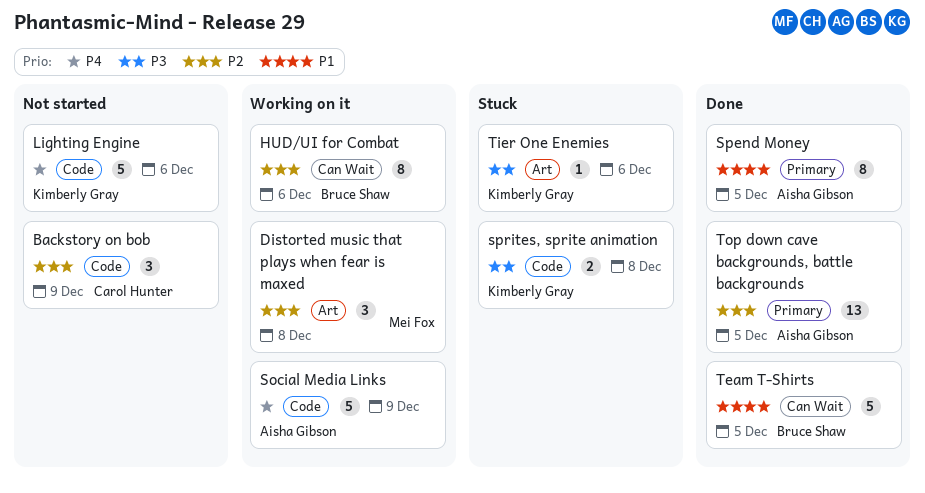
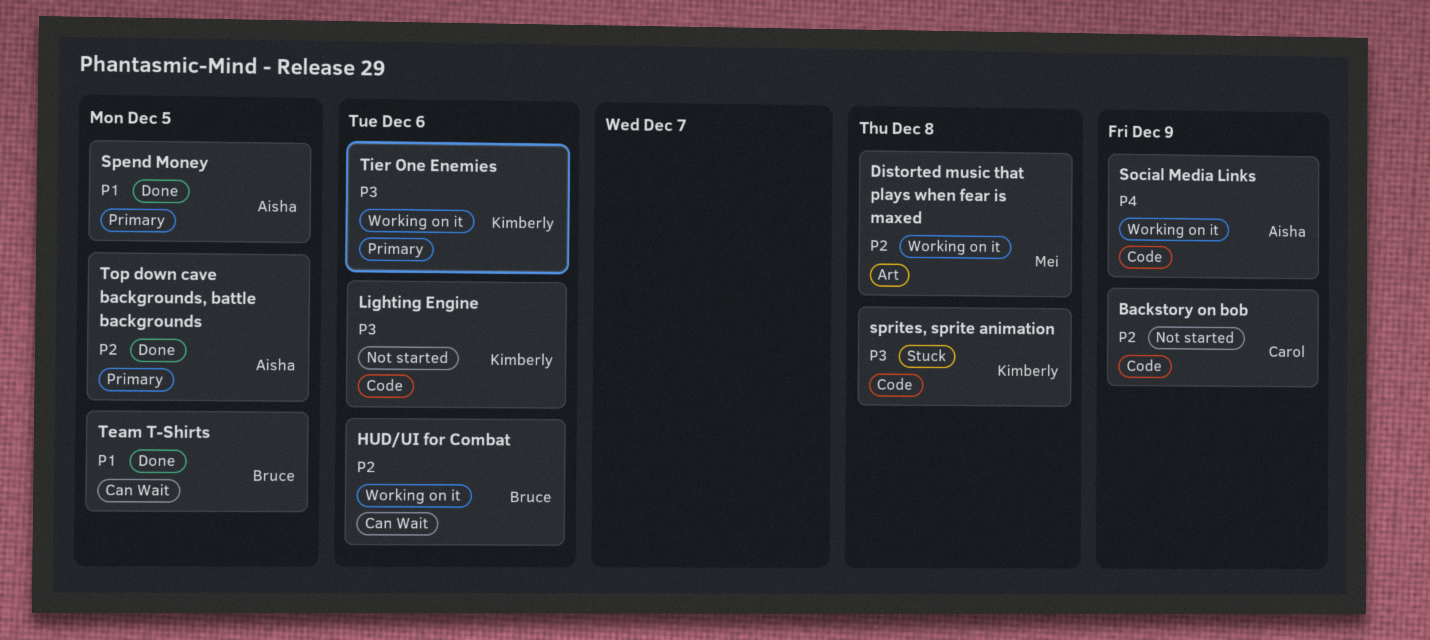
Lighting Engine, priority: P4 -> P3
Tier One Enemies, status: Stuck -> Working on it
Tier One Enemies, label: Art -> Primary

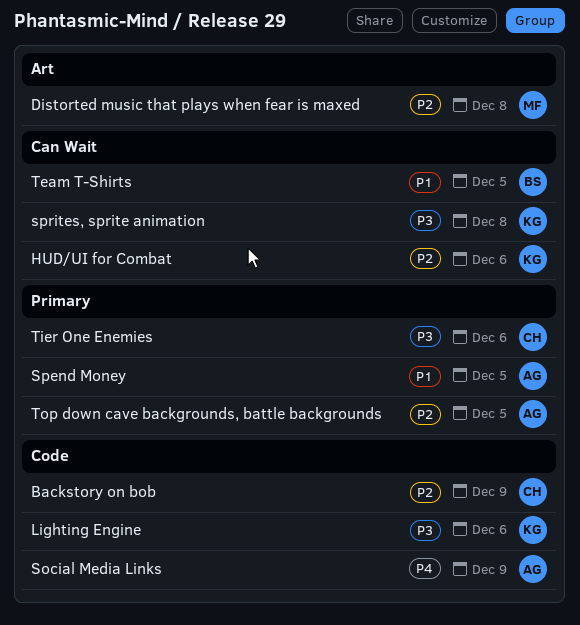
HUD/UI for Combat, owner: Bruce -> Kimberly
sprites, sprite animation, label: Code -> Can Wait
Tier One Enemies, owner: Kimberly -> Carol

